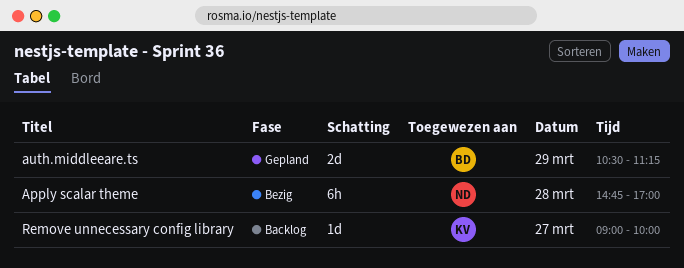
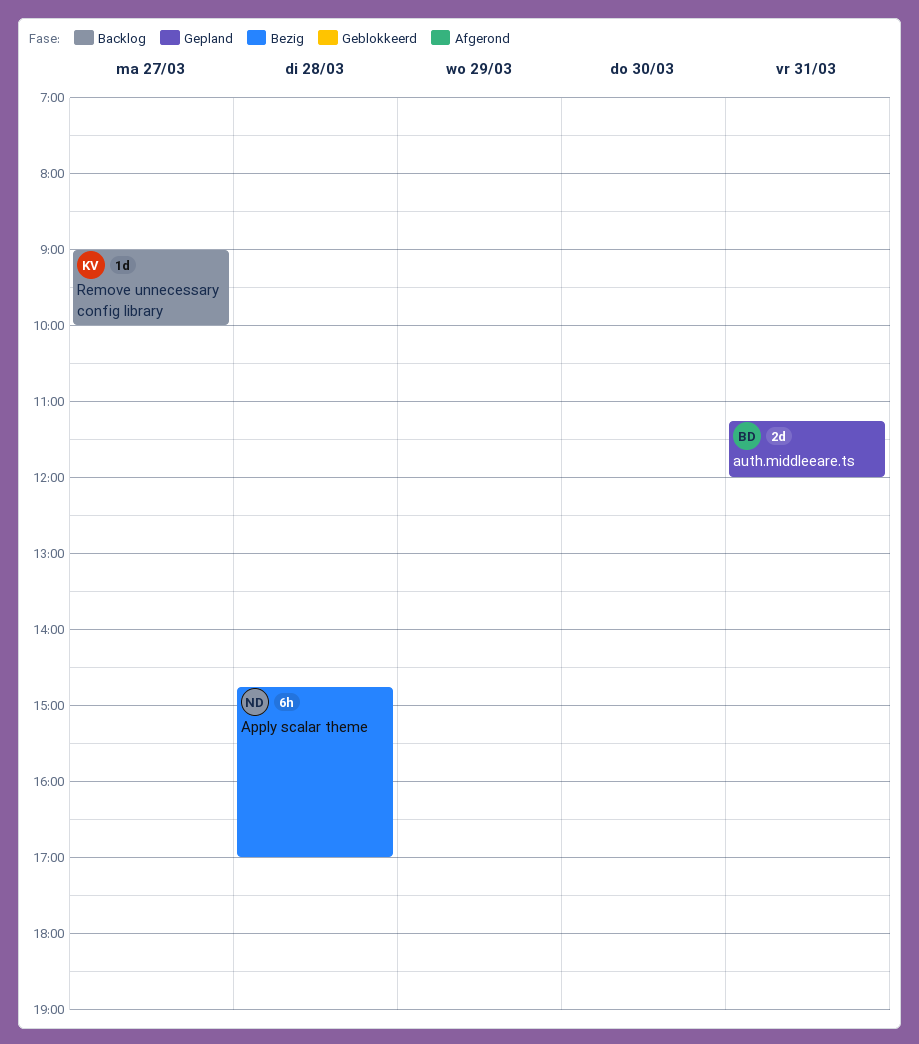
auth.middleeare.ts, day: Mar 29 -> Mar 31
auth.middleeare.ts, begins: 10:30 -> 11:15
auth.middleeare.ts, ends: 11:15 -> 12:00

